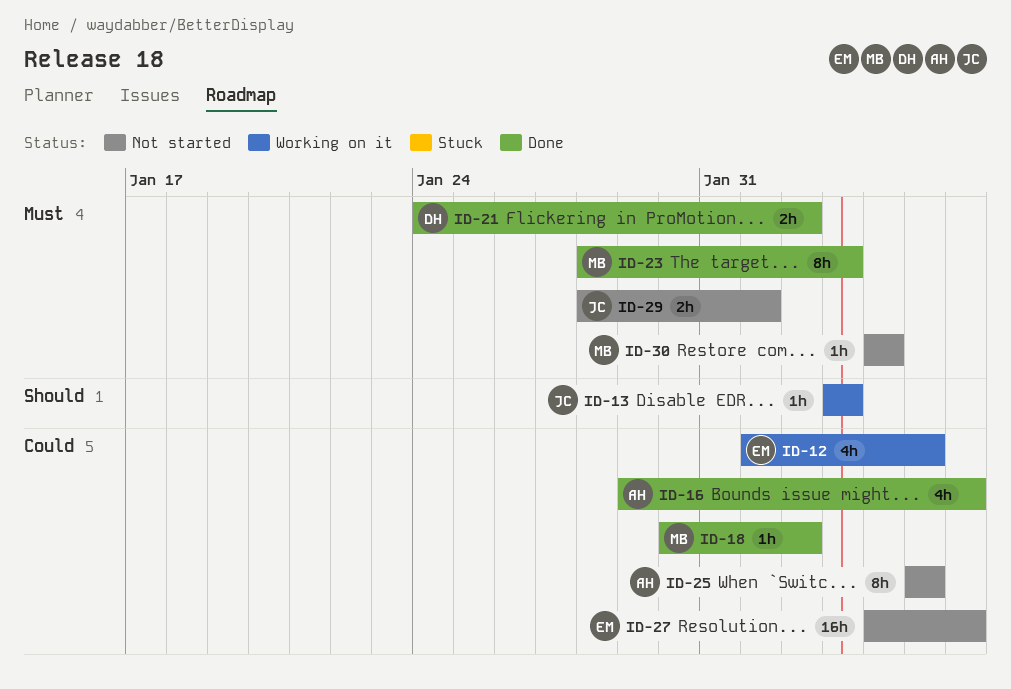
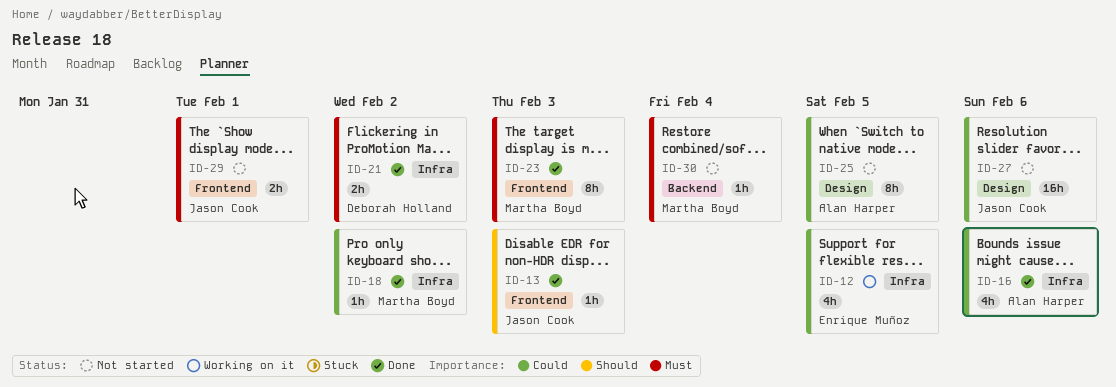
ID-13, status: Working on it -> Done
ID-27, owner: Enrique Muñoz -> Jason Cook

